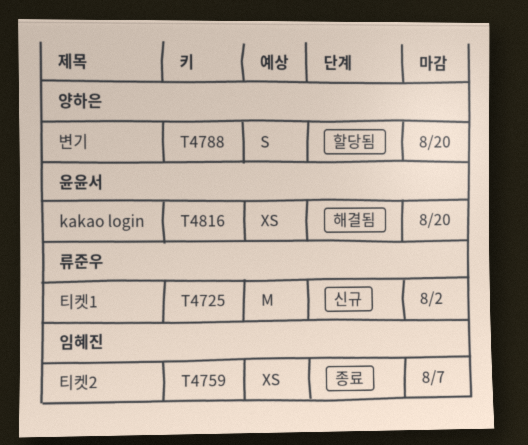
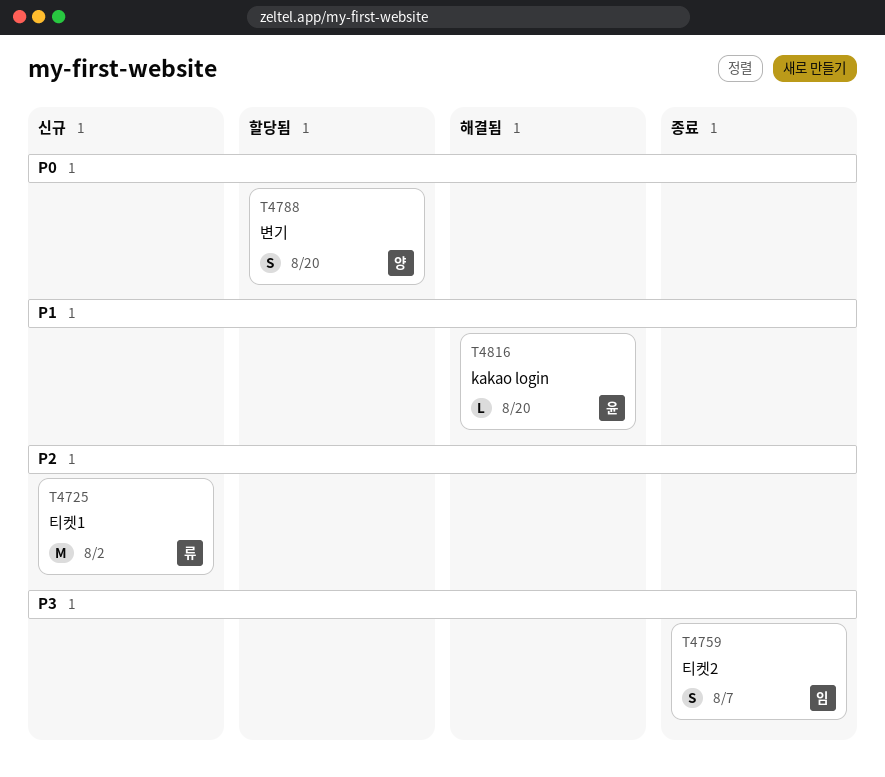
T4759, estimate: XS -> S
T4816, estimate: XS -> L

